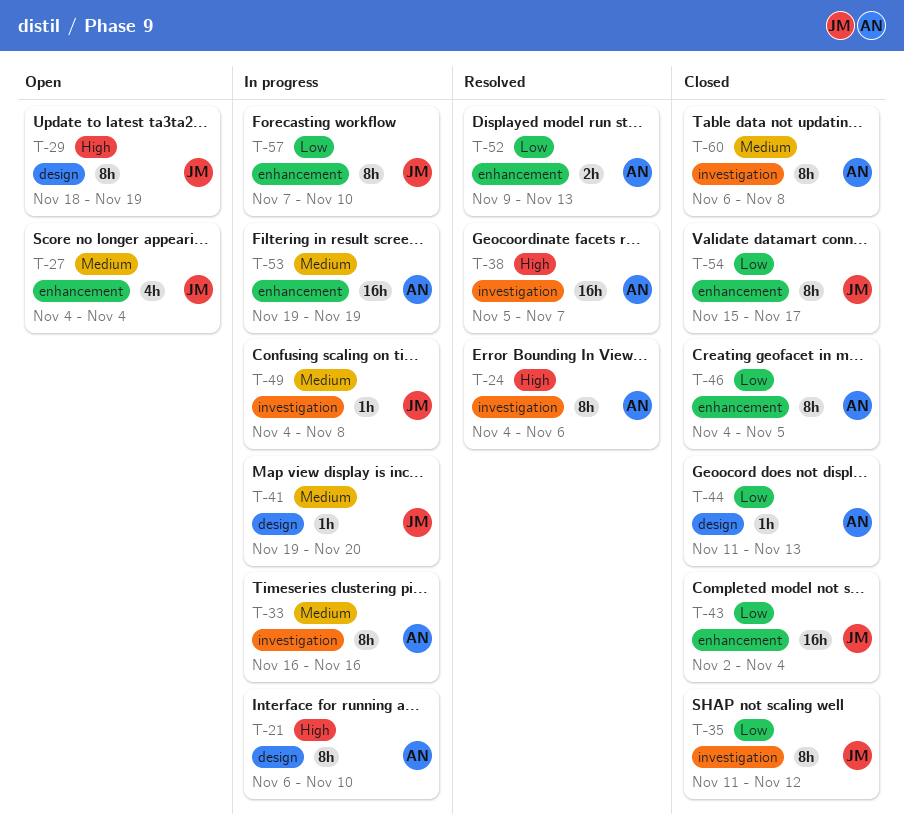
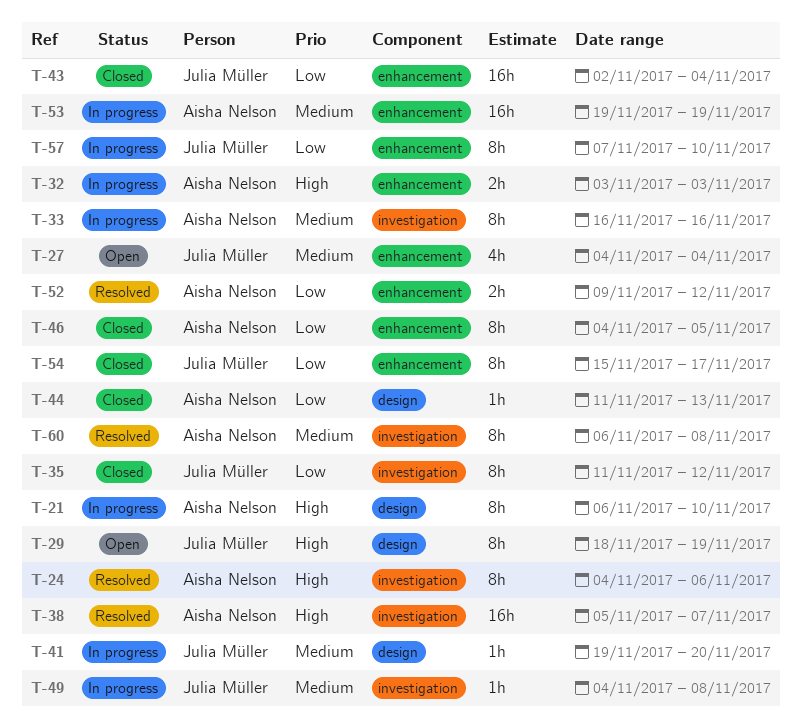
T-32: none -> present
T-52, due: Nov 13 -> Nov 12
T-60, status: Closed -> Resolved

